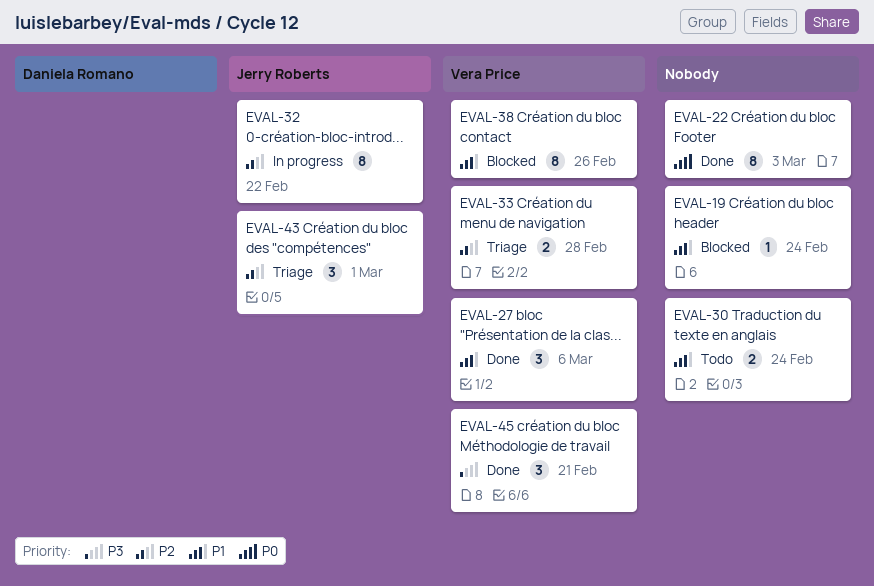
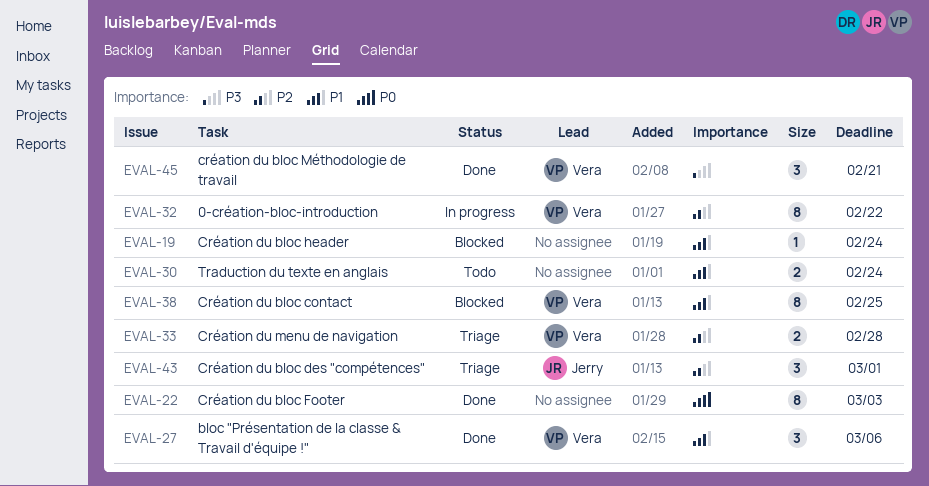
EVAL-32, owner: Jerry Roberts -> Vera Price
EVAL-38, due: Feb 26 -> Feb 25

